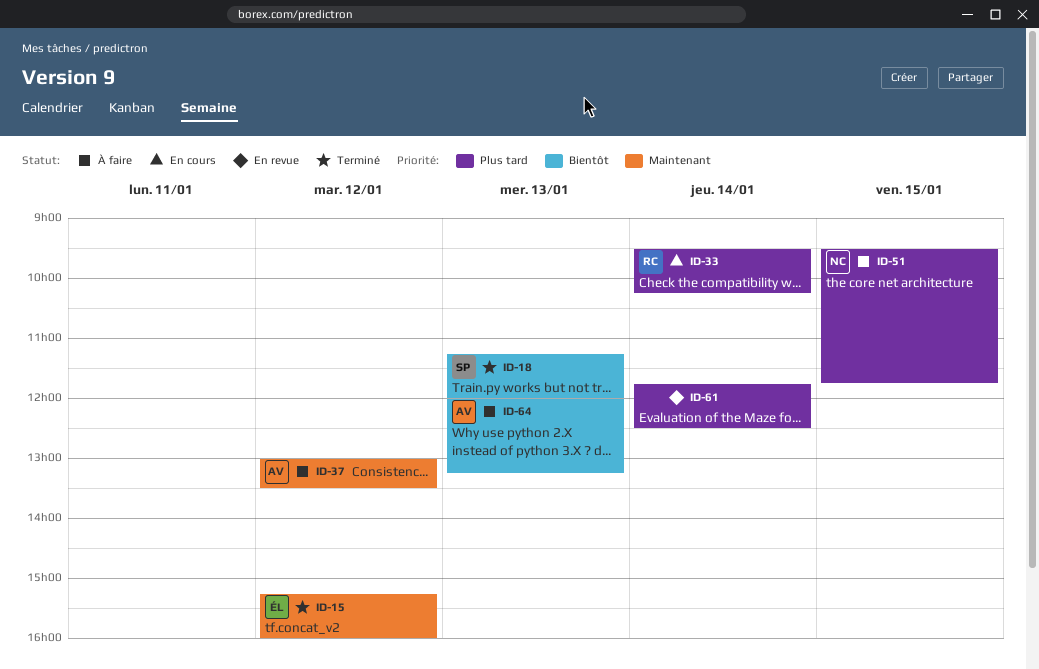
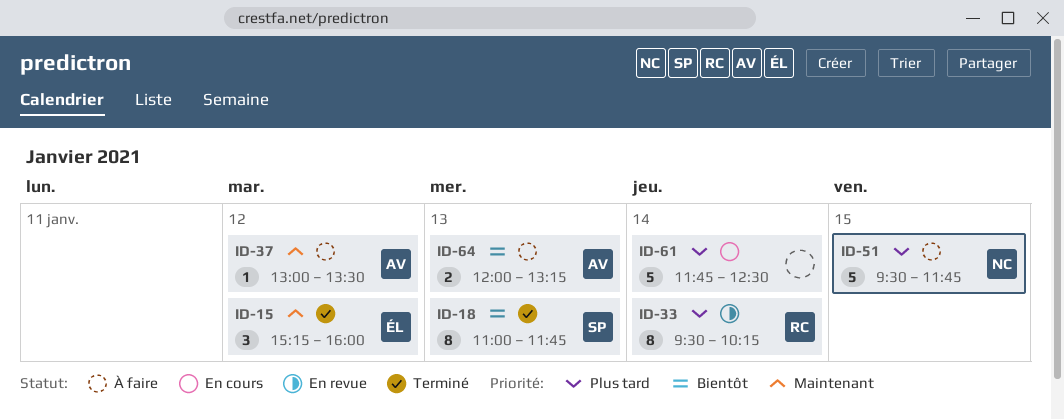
ID-18, begins: 11:15 -> 11:00
ID-18, ends: 12:00 -> 11:45
ID-33, status: En cours -> En revue
ID-61, status: En revue -> En cours

